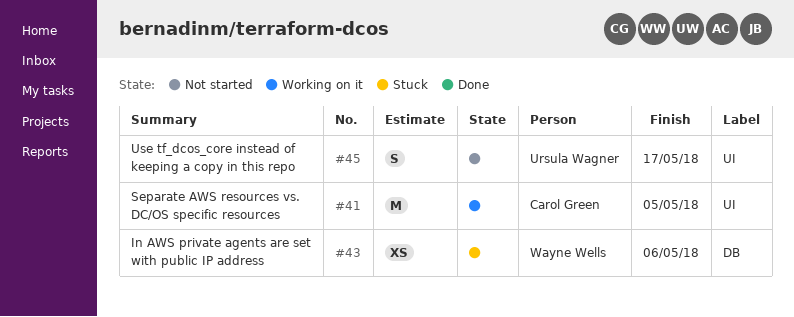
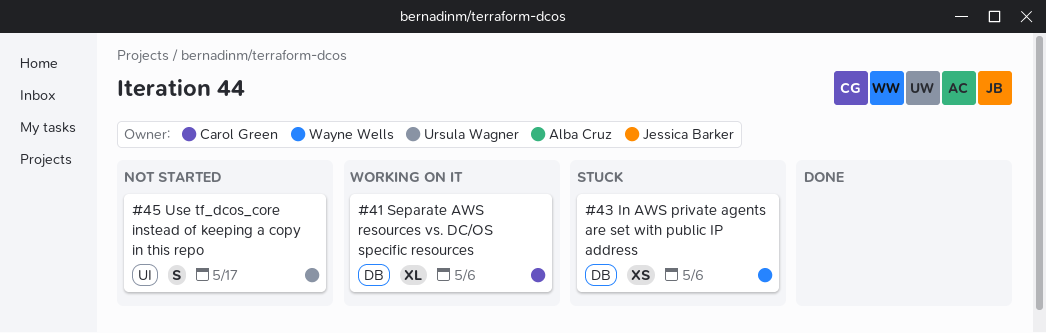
#41, label: UI -> DB
#41, estimate: M -> XL
#41, due: May 5 -> May 6

